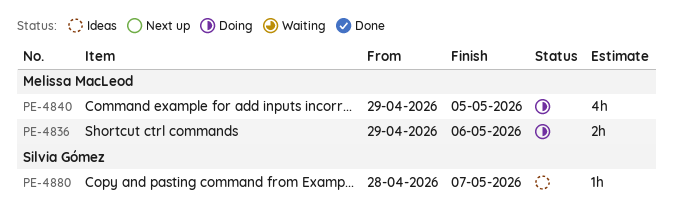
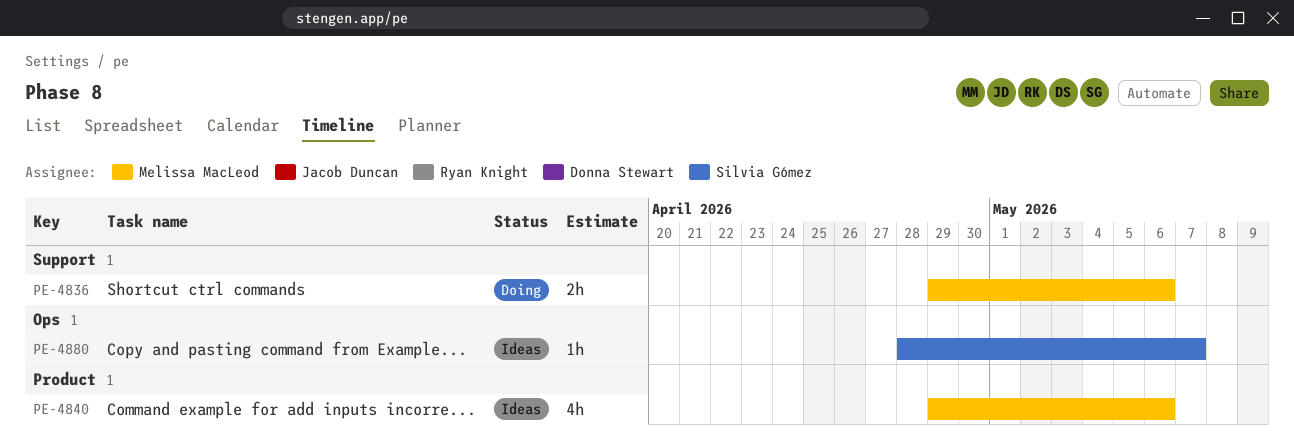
PE-4840, status: Doing -> Ideas
PE-4840, due: May 5 -> May 6

